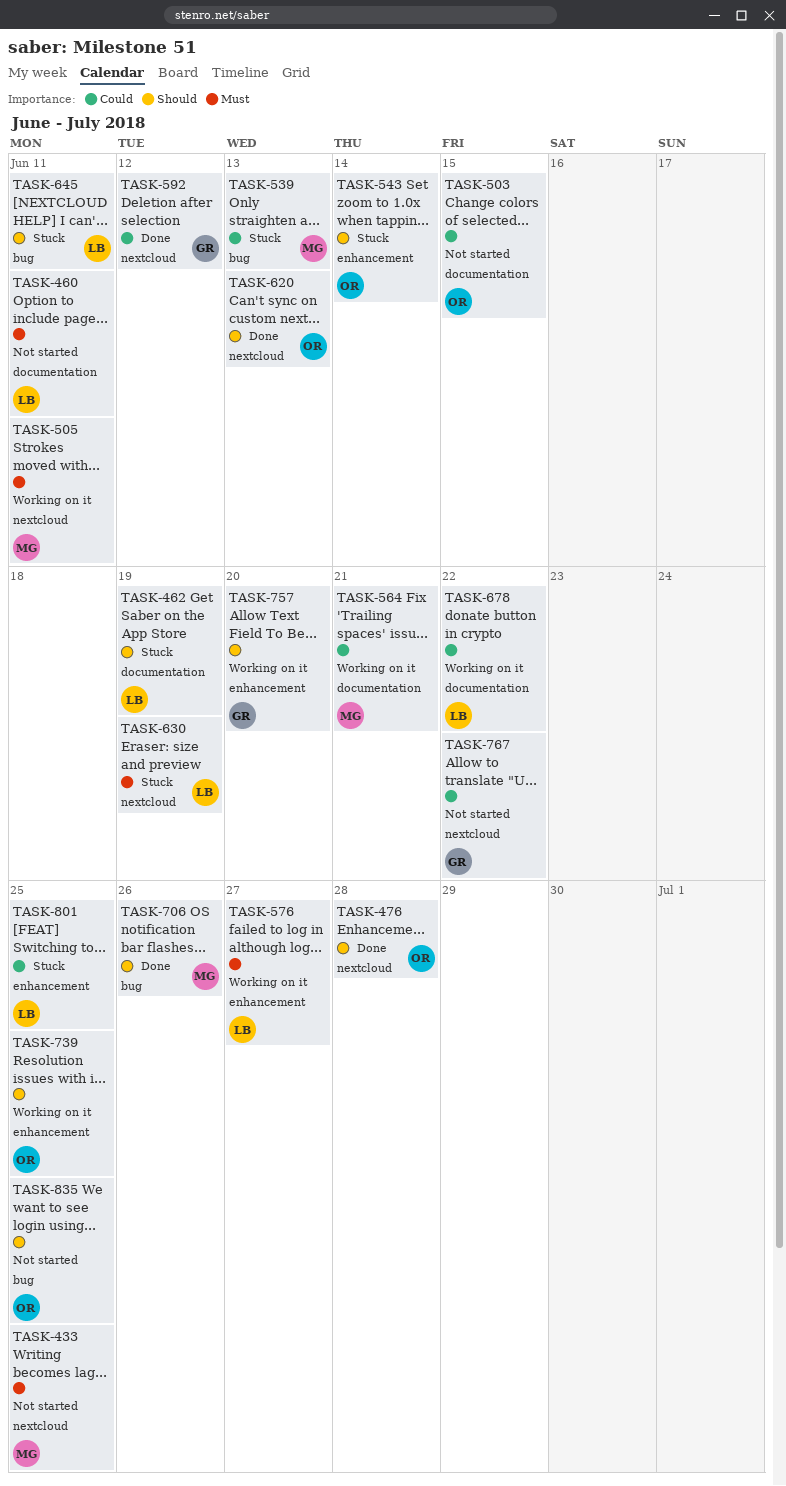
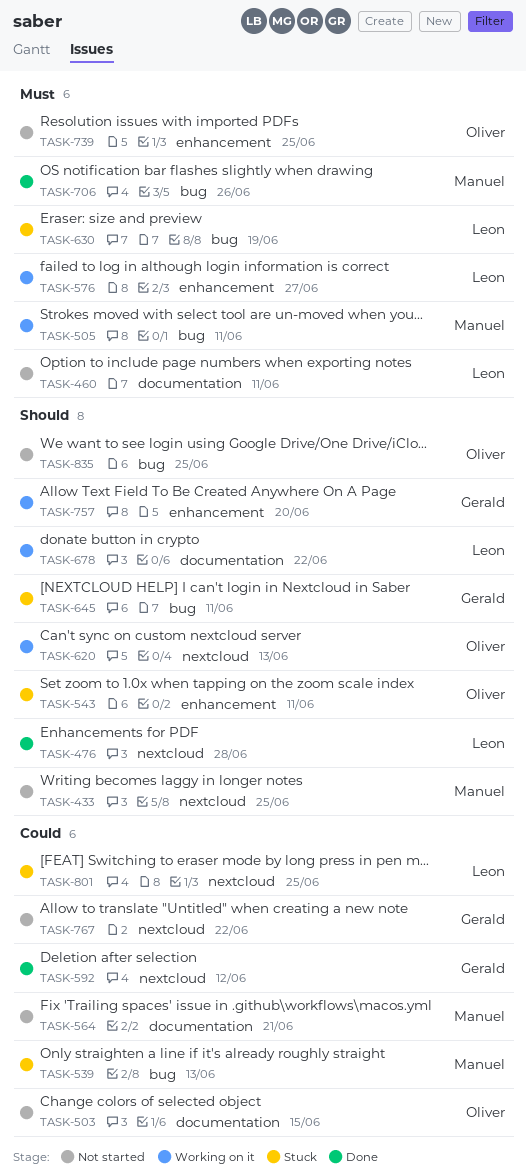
TASK-433, priority: Must -> Should
TASK-462: present -> none
TASK-476, owner: Oliver -> Leon
TASK-505, label: nextcloud -> bug
TASK-543, due: Jun 14 -> Jun 11
TASK-564, status: Working on it -> Not started
TASK-620, status: Done -> Working on it
TASK-630, label: nextcloud -> bug
TASK-645, owner: Leon -> Gerald
TASK-678, priority: Could -> Should
TASK-706, priority: Should -> Must
TASK-739, status: Working on it -> Not started
TASK-739, priority: Should -> Must
TASK-801, label: enhancement -> nextcloud

